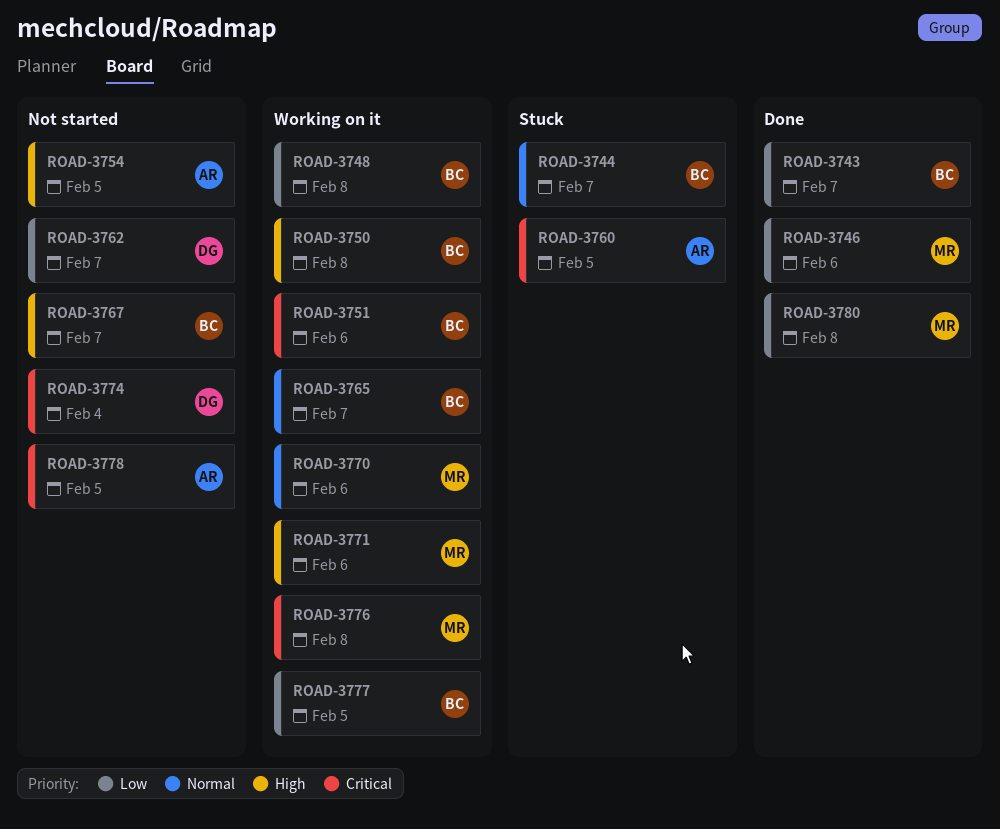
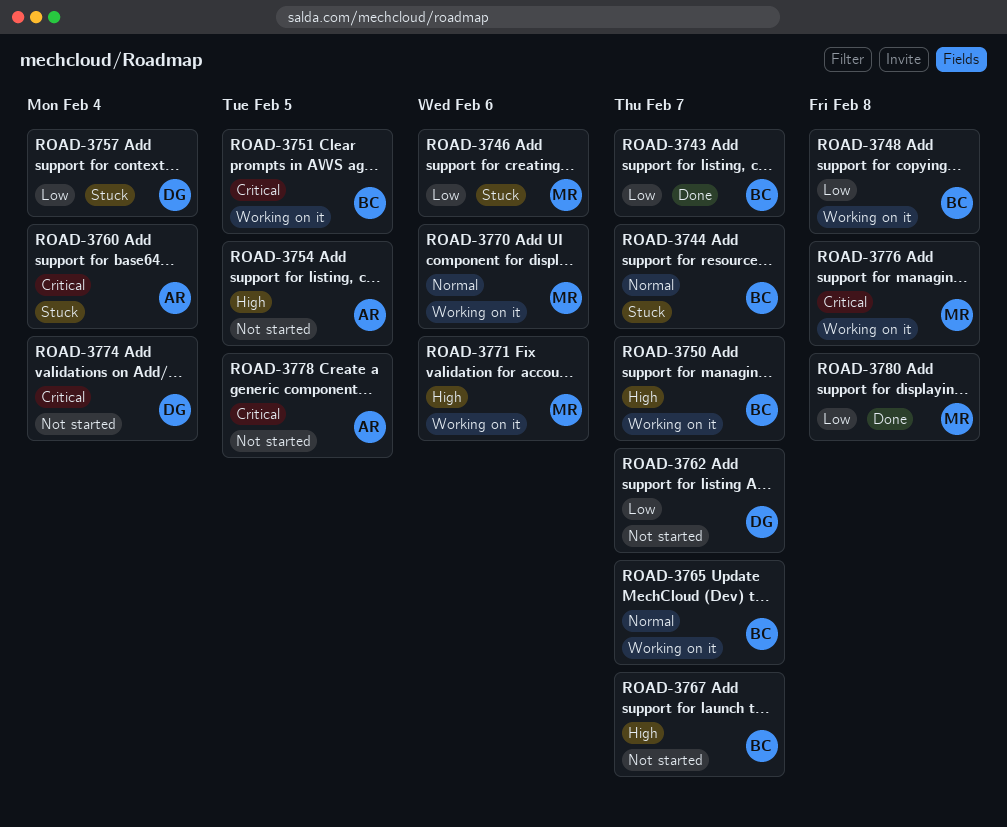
ROAD-3746, status: Done -> Stuck
ROAD-3750, due: Feb 8 -> Feb 7
ROAD-3751, due: Feb 6 -> Feb 5
ROAD-3757: none -> present
ROAD-3760, due: Feb 5 -> Feb 4
ROAD-3777: present -> none

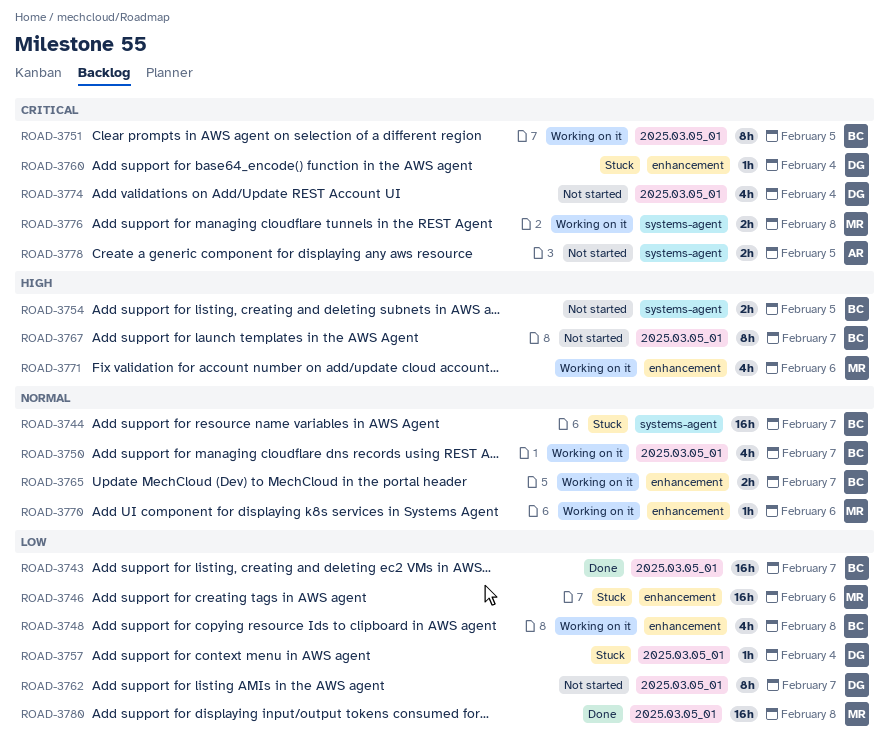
ROAD-3750, priority: High -> Normal
ROAD-3754, owner: AR -> BC
ROAD-3760, owner: AR -> DG

